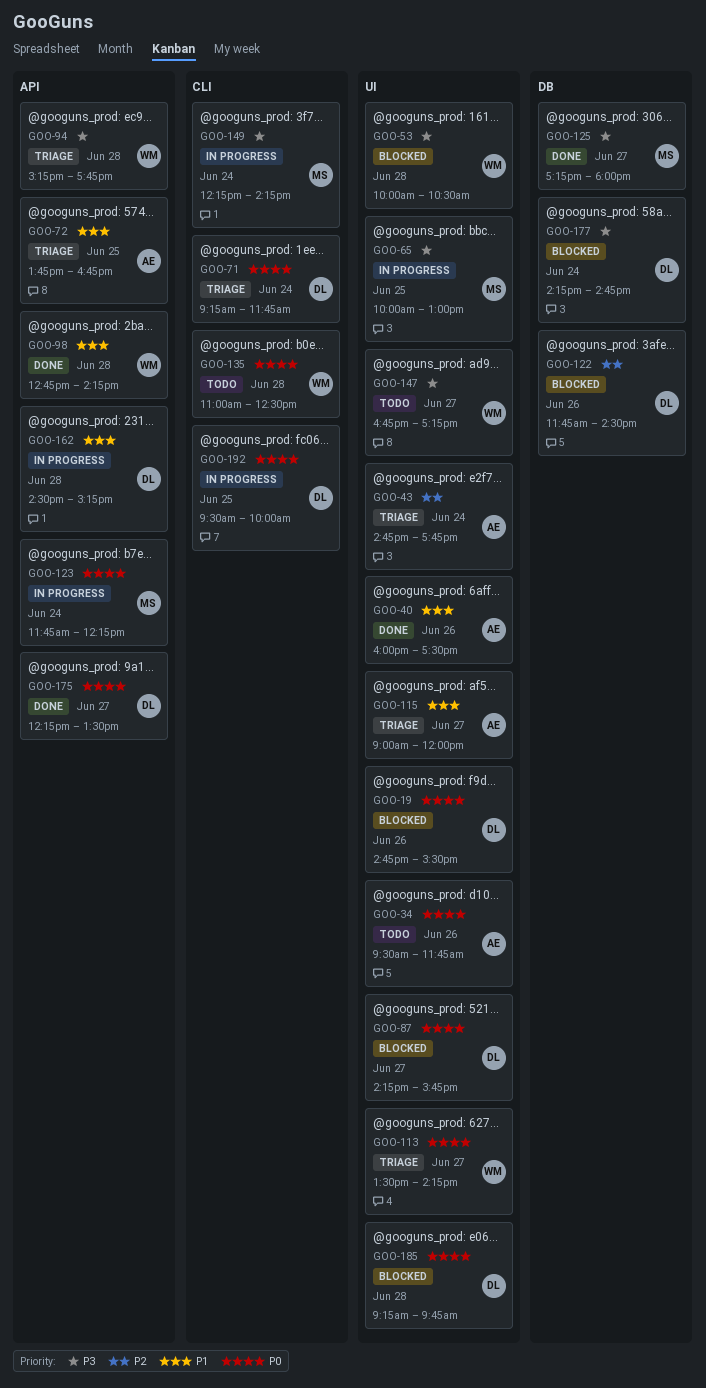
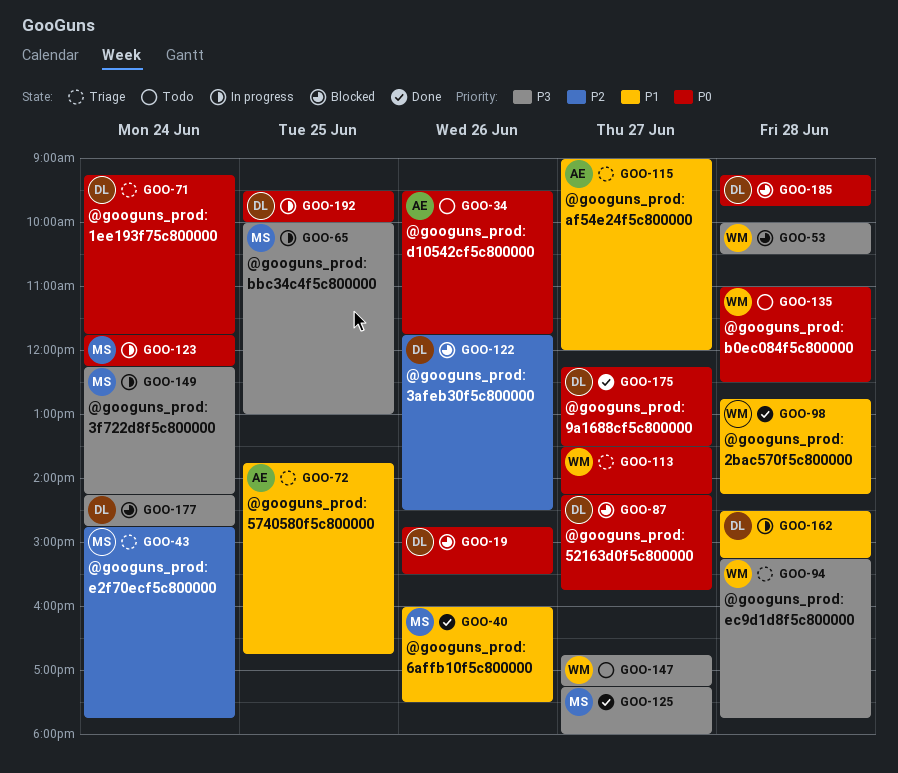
GOO-40, owner: AE -> MS
GOO-43, owner: AE -> MS

